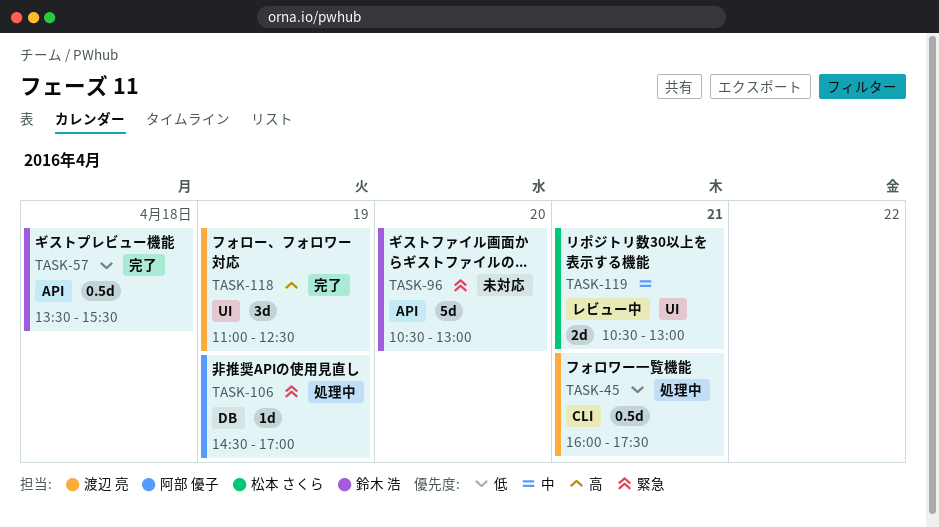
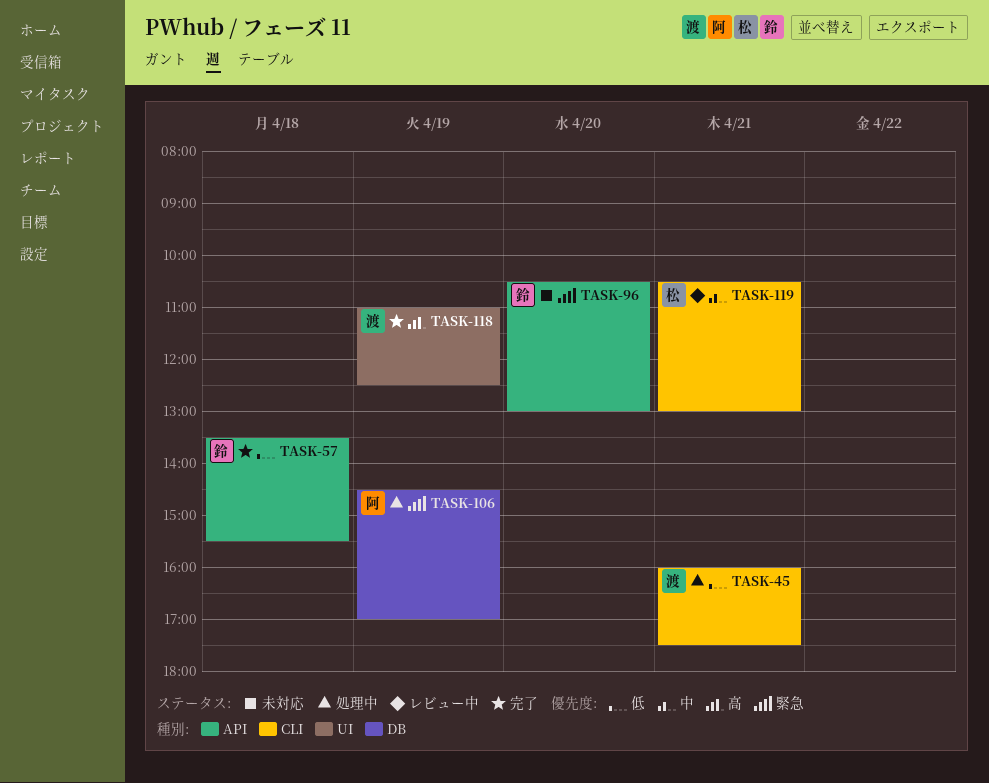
TASK-119, label: UI -> CLI

